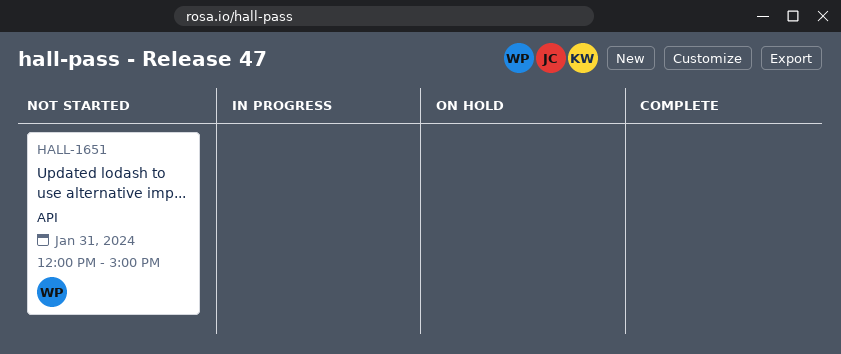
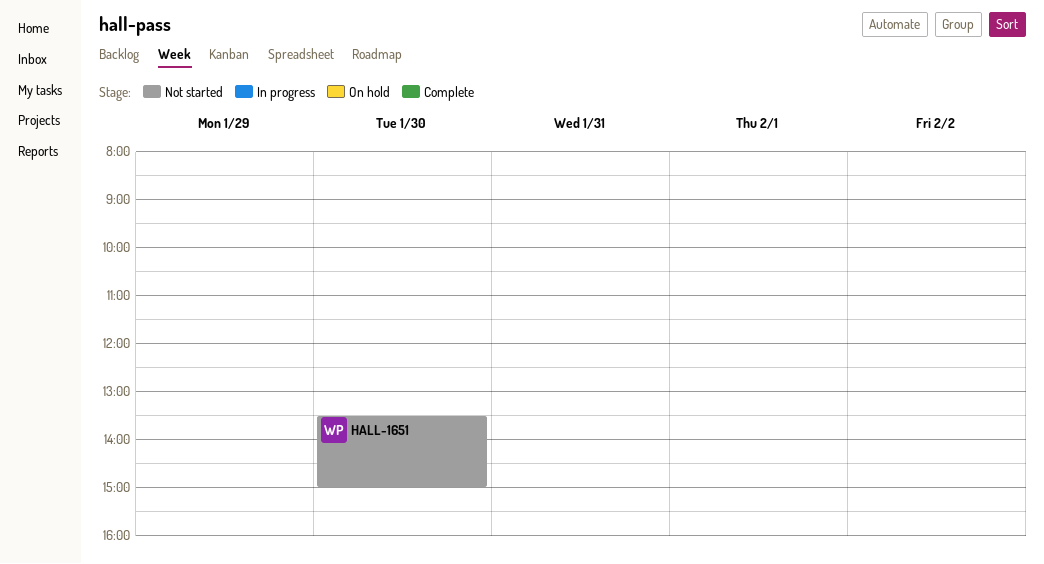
HALL-1651, day: Jan 31 -> Jan 30
HALL-1651, begins: 12:00 -> 13:30

